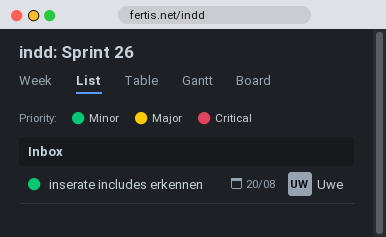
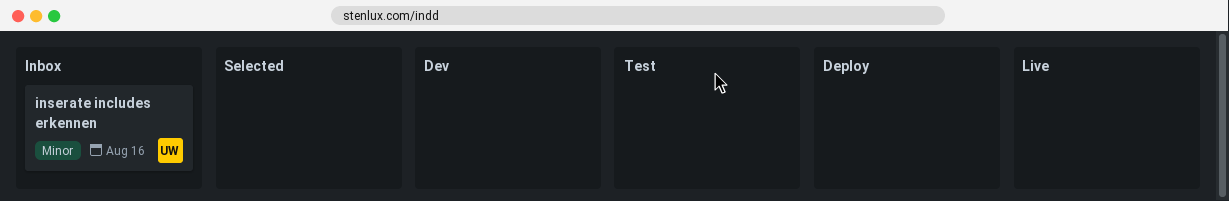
inserate includes erkennen, due: Aug 20 -> Aug 16

